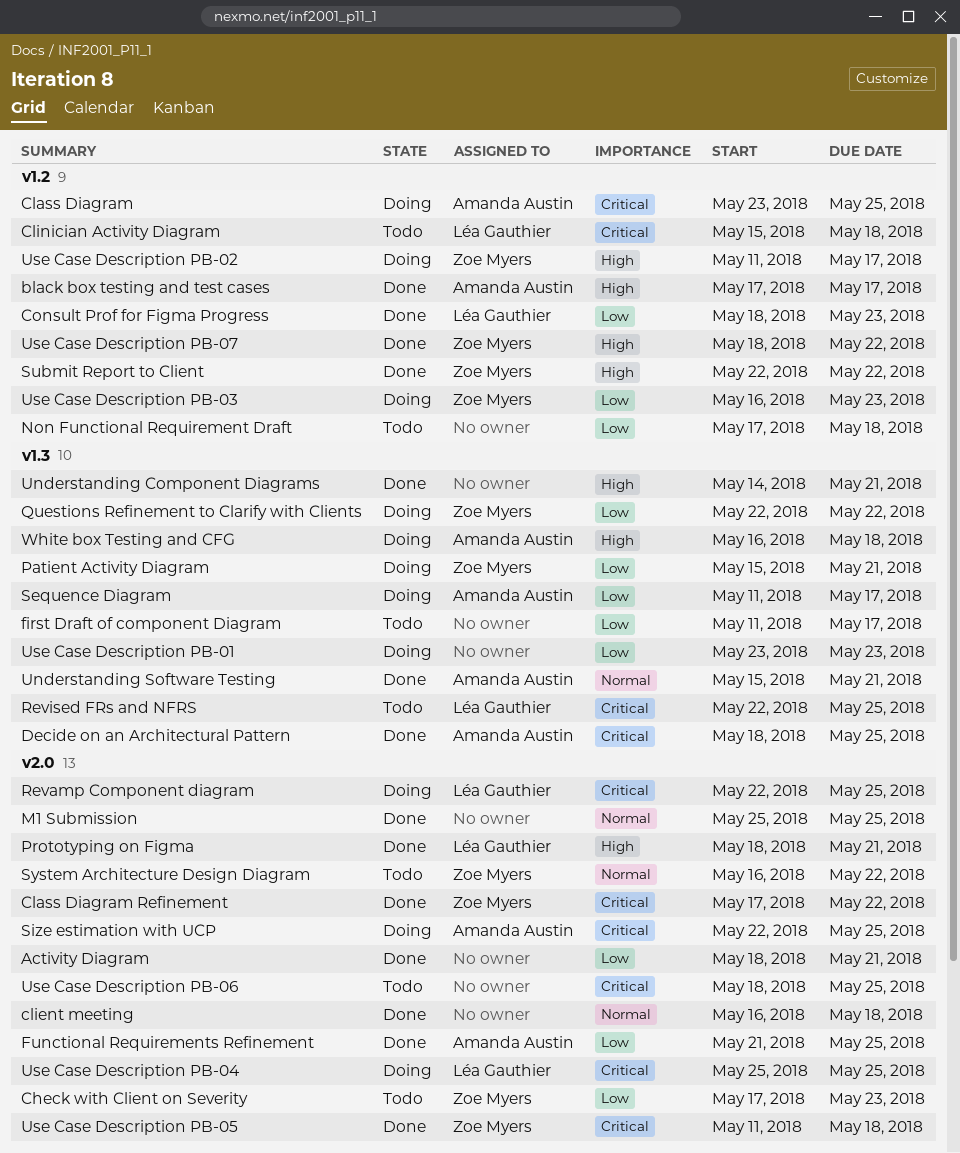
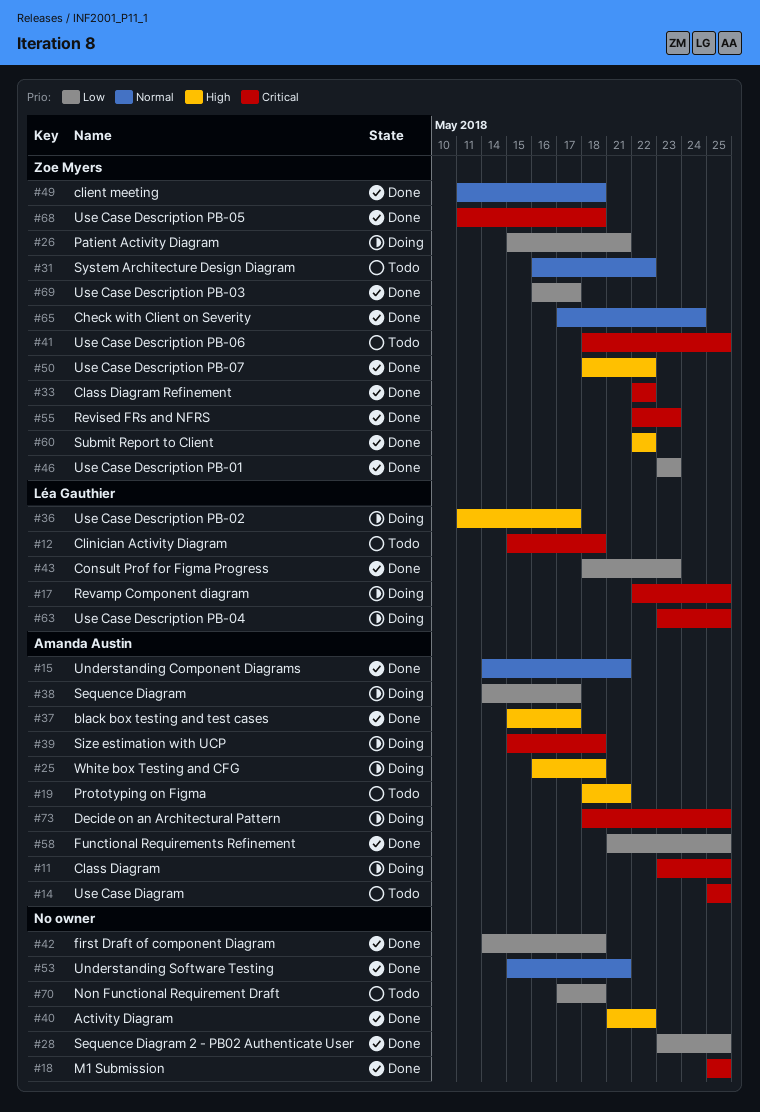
Activity Diagram, priority: Low -> High
Activity Diagram, start: May 18 -> May 21
Activity Diagram, due: May 21 -> May 22
black box testing and test cases, start: May 17 -> May 15
Check with Client on Severity, status: Todo -> Done
Check with Client on Severity, priority: Low -> Normal
Check with Client on Severity, due: May 23 -> May 24
Class Diagram Refinement, start: May 17 -> May 22
client meeting, owner: none -> Zoe Myers
client meeting, start: May 16 -> May 11
Decide on an Architectural Pattern, status: Done -> Doing
first Draft of component Diagram, status: Todo -> Done
first Draft of component Diagram, start: May 11 -> May 14
first Draft of component Diagram, due: May 17 -> May 18
M1 Submission, priority: Normal -> Critical
Prototyping on Figma, status: Done -> Todo
Prototyping on Figma, owner: Léa Gauthier -> Amanda Austin
Questions Refinement to Clarify with Clients: present -> none
Revised FRs and NFRS, status: Todo -> Done
Revised FRs and NFRS, owner: Léa Gauthier -> Zoe Myers
Revised FRs and NFRS, due: May 25 -> May 23
Sequence Diagram, start: May 11 -> May 14
Sequence Diagram 2 - PB02 Authenticate User: none -> present
Size estimation with UCP, start: May 22 -> May 15
Size estimation with UCP, due: May 25 -> May 18
Understanding Component Diagrams, owner: none -> Amanda Austin
Understanding Component Diagrams, priority: High -> Normal
Understanding Software Testing, owner: Amanda Austin -> none
Use Case Description PB-01, status: Doing -> Done
Use Case Description PB-01, owner: none -> Zoe Myers
Use Case Description PB-02, owner: Zoe Myers -> Léa Gauthier
Use Case Description PB-03, status: Doing -> Done
Use Case Description PB-03, due: May 23 -> May 17
Use Case Description PB-04, start: May 25 -> May 23
Use Case Description PB-06, owner: none -> Zoe Myers
Use Case Diagram: none -> present

